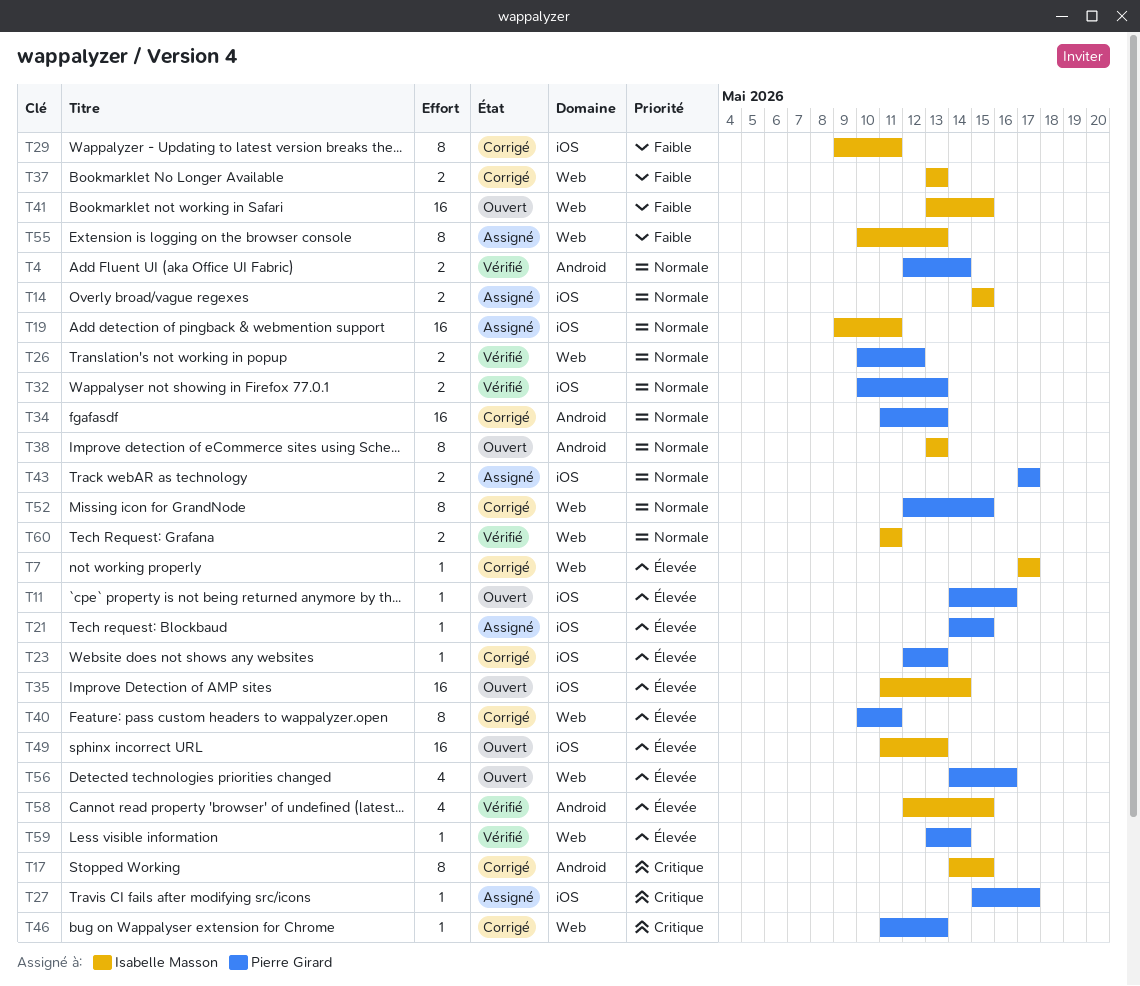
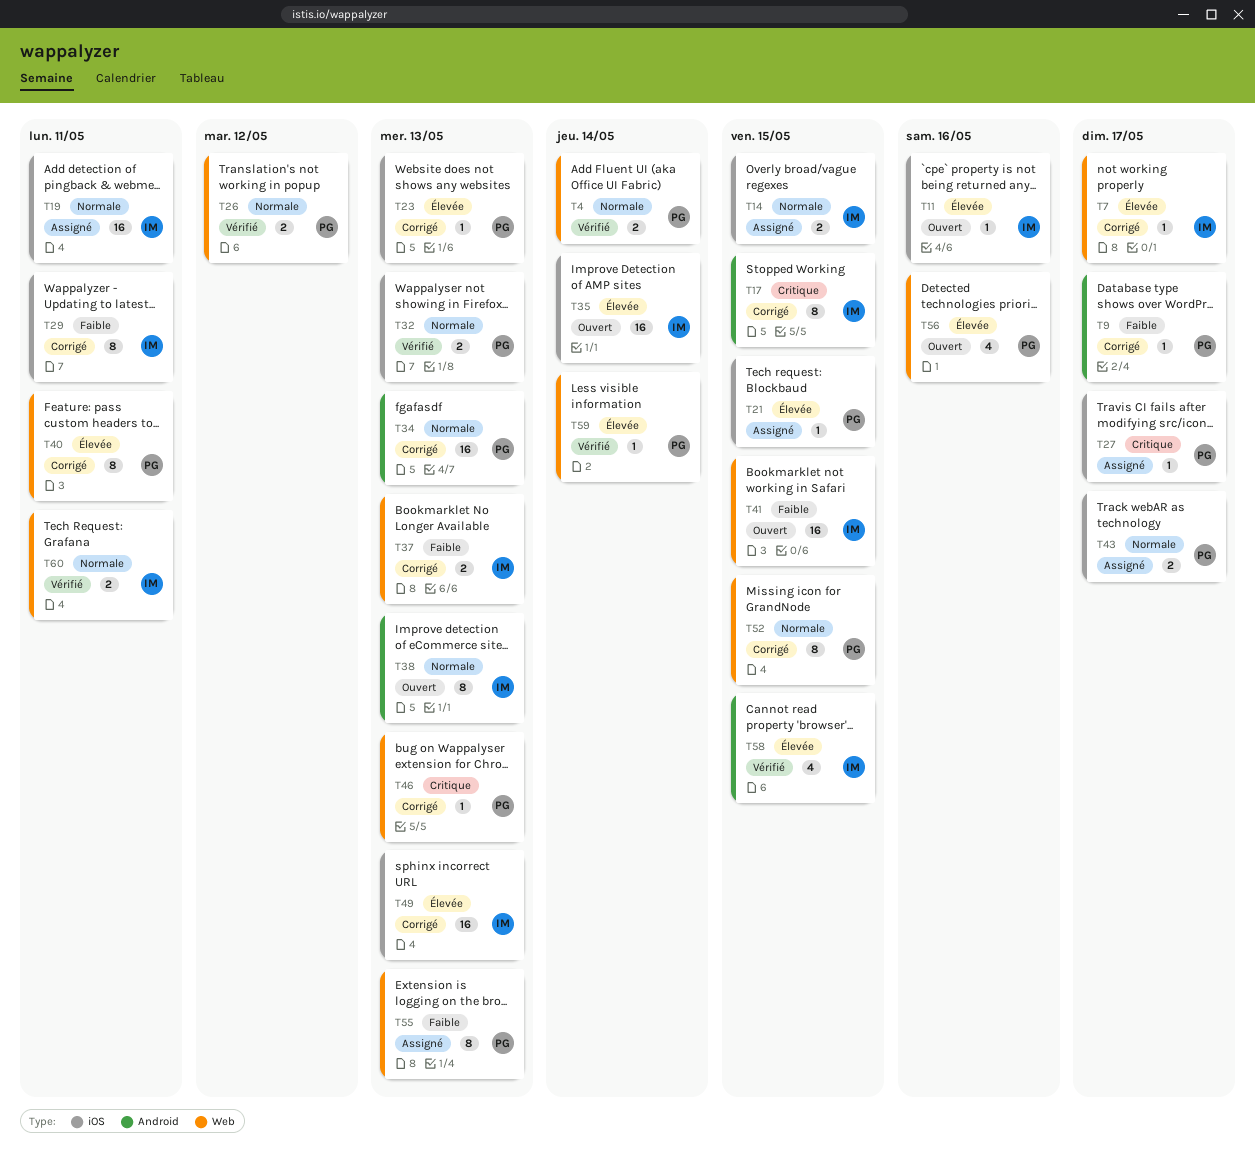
T4, label: Android -> Web
T9: none -> present
T11, owner: Pierre Girard -> Isabelle Masson
T49, status: Ouvert -> Corrigé
T55, owner: Isabelle Masson -> Pierre Girard

